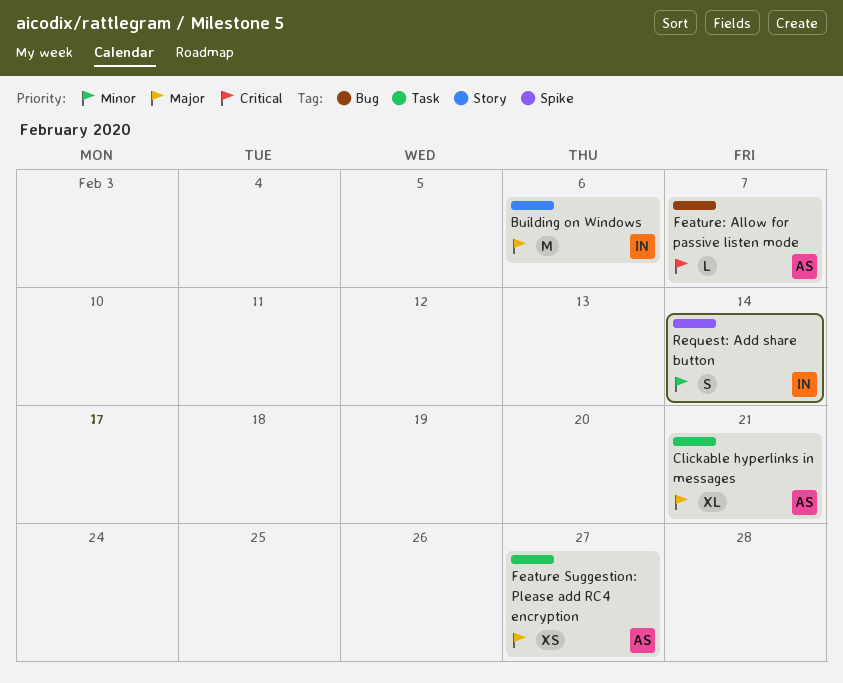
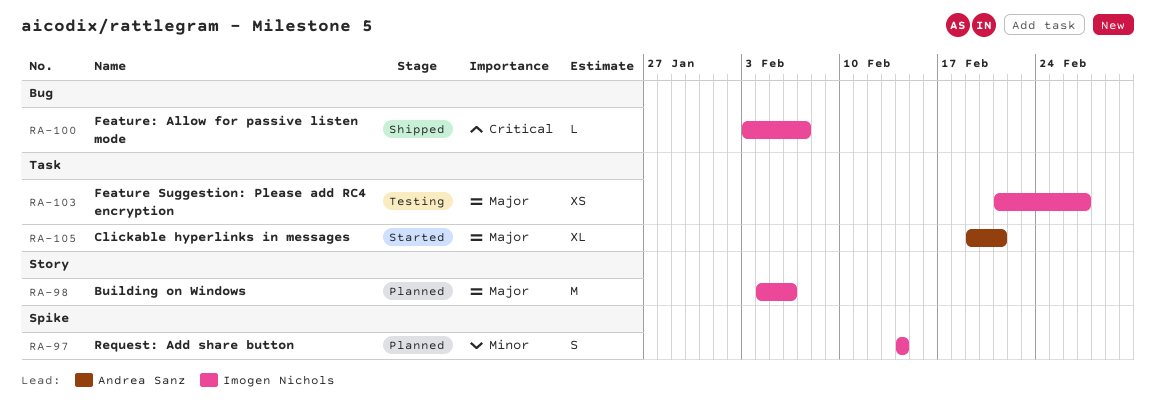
Feature Suggestion: Please add RC4 encryption, owner: Andrea Sanz -> Imogen Nichols
Feature: Allow for passive listen mode, owner: Andrea Sanz -> Imogen Nichols

